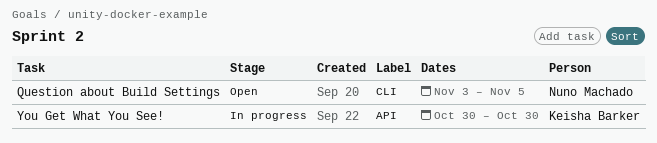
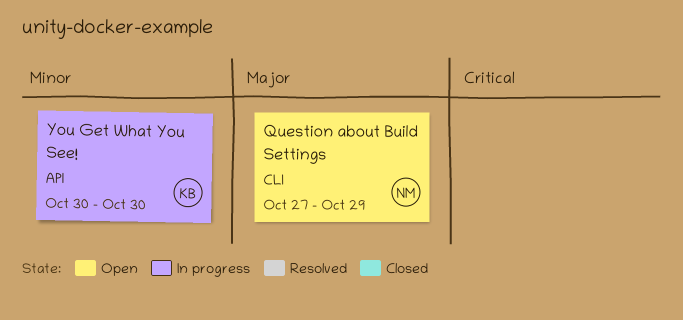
Question about Build Settings, start: Nov 3 -> Oct 27
Question about Build Settings, due: Nov 5 -> Oct 29

